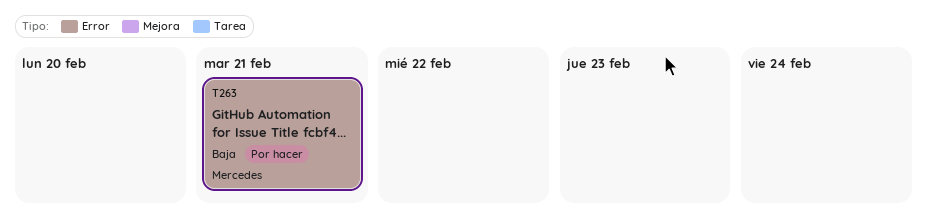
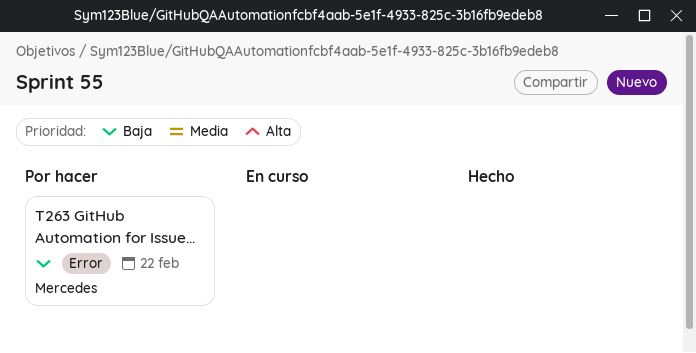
T263, due: Feb 21 -> Feb 22

